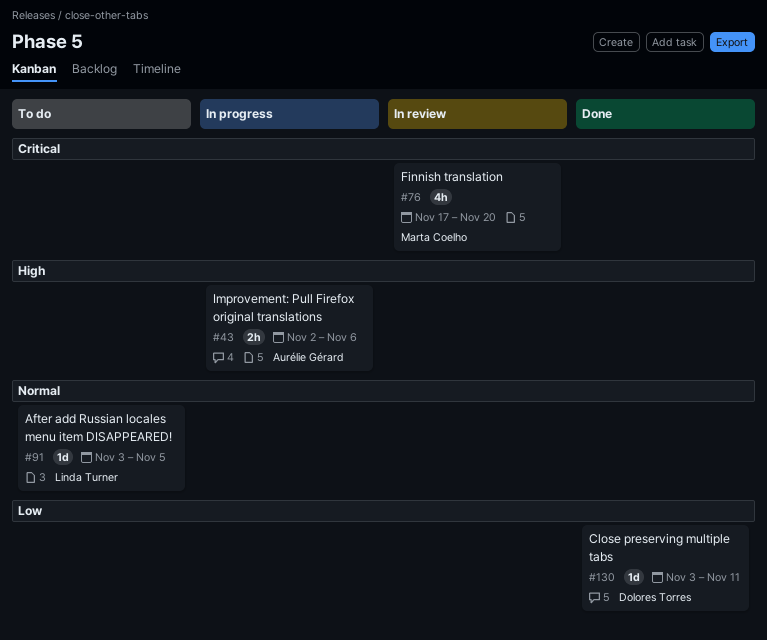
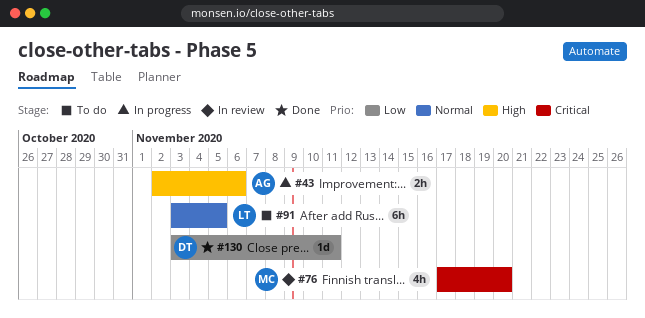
#91, estimate: 1d -> 6h

